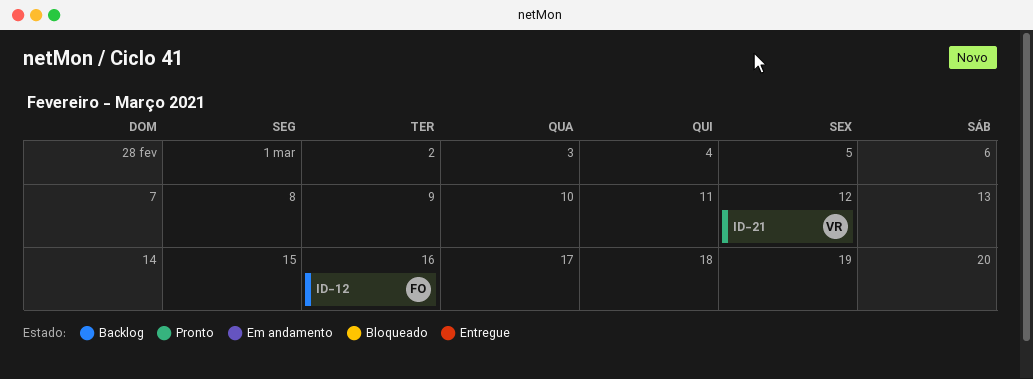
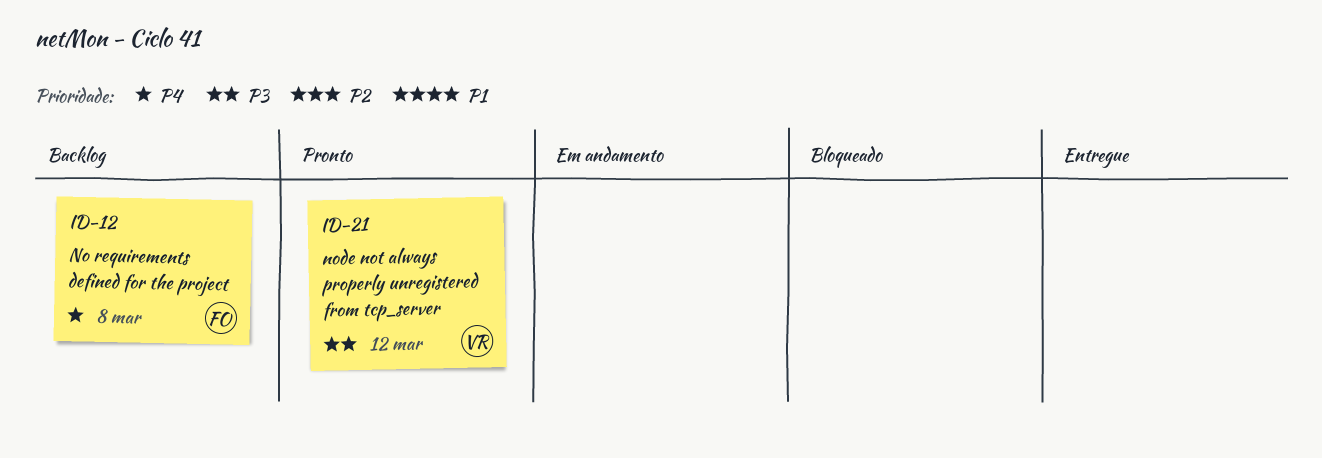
ID-12, due: Mar 16 -> Mar 8

